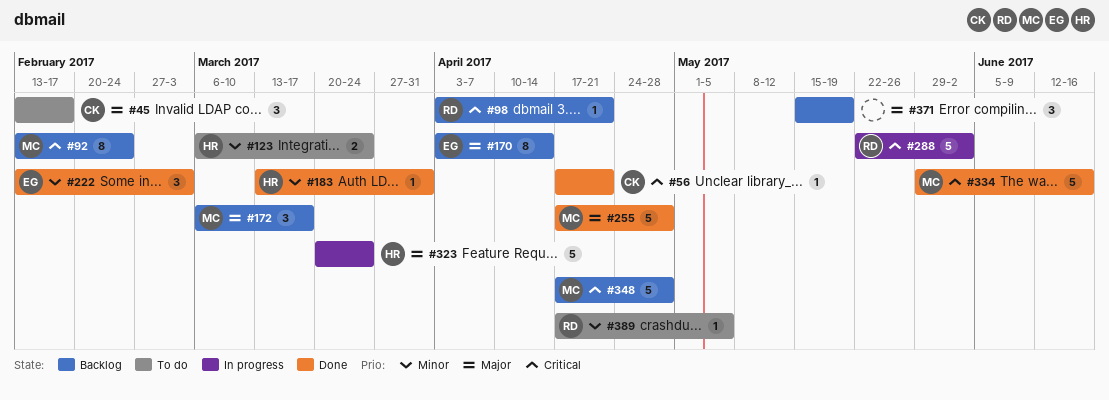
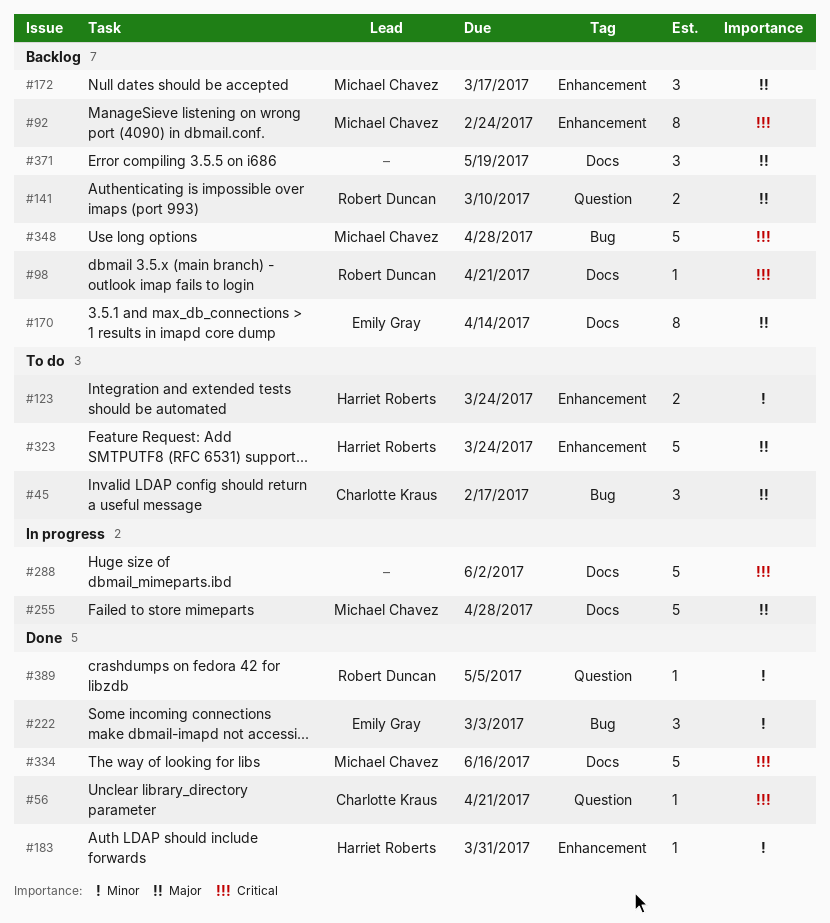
#141: none -> present
#255, status: Done -> In progress
#288, owner: Robert Duncan -> none
#323, status: In progress -> To do
#389, status: To do -> Done

